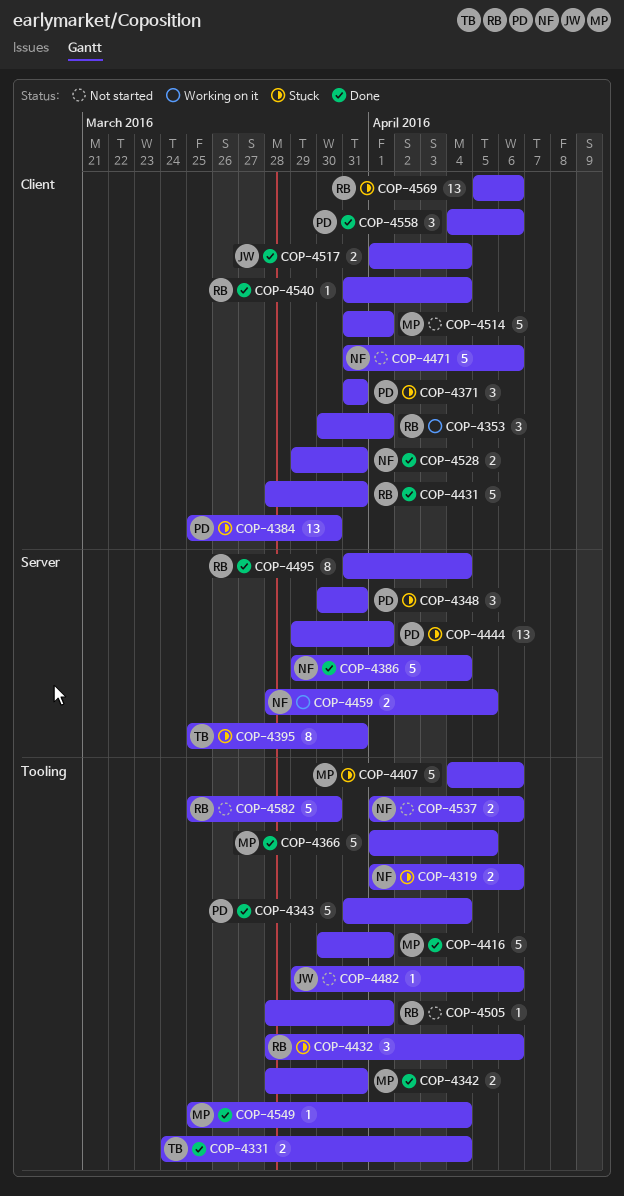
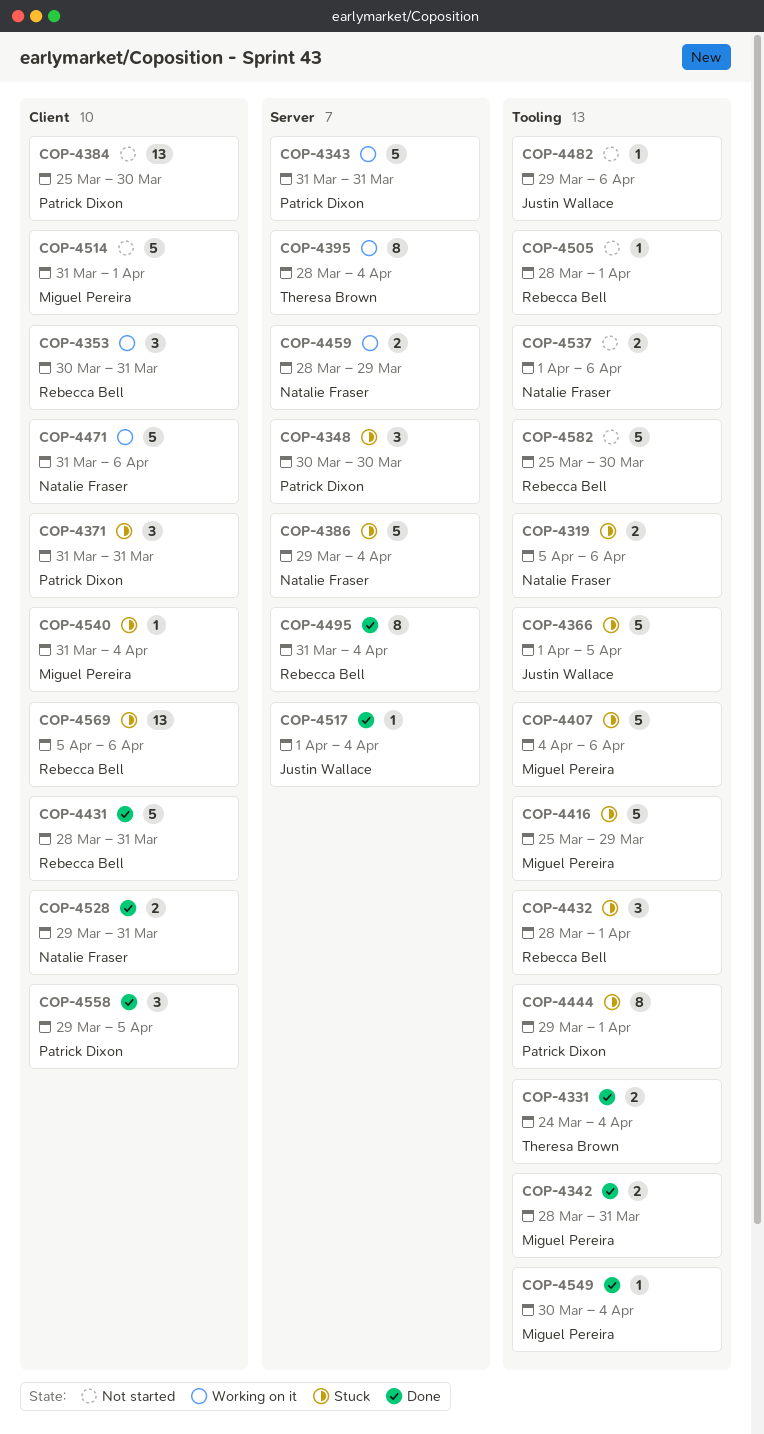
COP-4319, start: Apr 1 -> Apr 5
COP-4343, status: Done -> Working on it
COP-4343, label: Tooling -> Server
COP-4343, due: Apr 4 -> Mar 31
COP-4348, due: Mar 31 -> Mar 30
COP-4353, due: Apr 1 -> Mar 31
COP-4366, status: Done -> Stuck
COP-4366, owner: Miguel Pereira -> Justin Wallace
COP-4384, status: Stuck -> Not started
COP-4386, status: Done -> Stuck
COP-4395, status: Stuck -> Working on it
COP-4395, start: Mar 25 -> Mar 28
COP-4395, due: Mar 31 -> Apr 4
COP-4416, status: Done -> Stuck
COP-4416, start: Mar 30 -> Mar 25
COP-4416, due: Apr 1 -> Mar 29
COP-4432, due: Apr 6 -> Apr 1
COP-4444, label: Server -> Tooling
COP-4444, estimate: 13 -> 8
COP-4459, due: Apr 5 -> Mar 29
COP-4471, status: Not started -> Working on it
COP-4517, label: Client -> Server
COP-4517, estimate: 2 -> 1
COP-4540, status: Done -> Stuck
COP-4540, owner: Rebecca Bell -> Miguel Pereira
COP-4549, start: Mar 25 -> Mar 30
COP-4558, start: Apr 4 -> Mar 29
COP-4558, due: Apr 6 -> Apr 5

